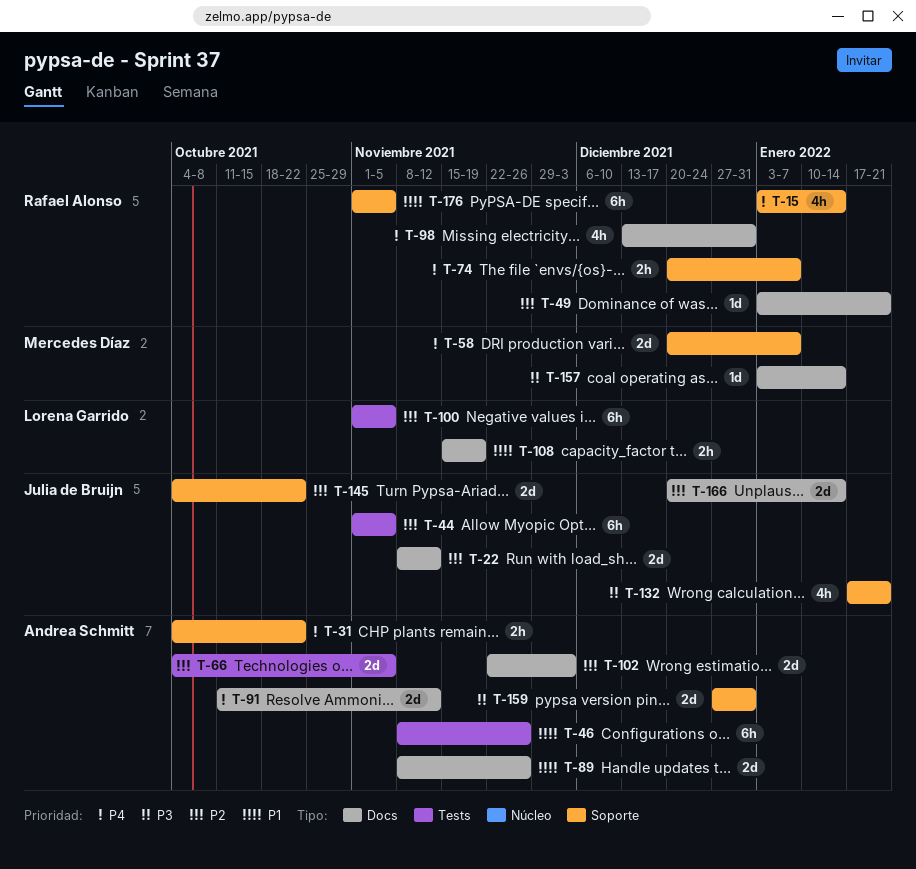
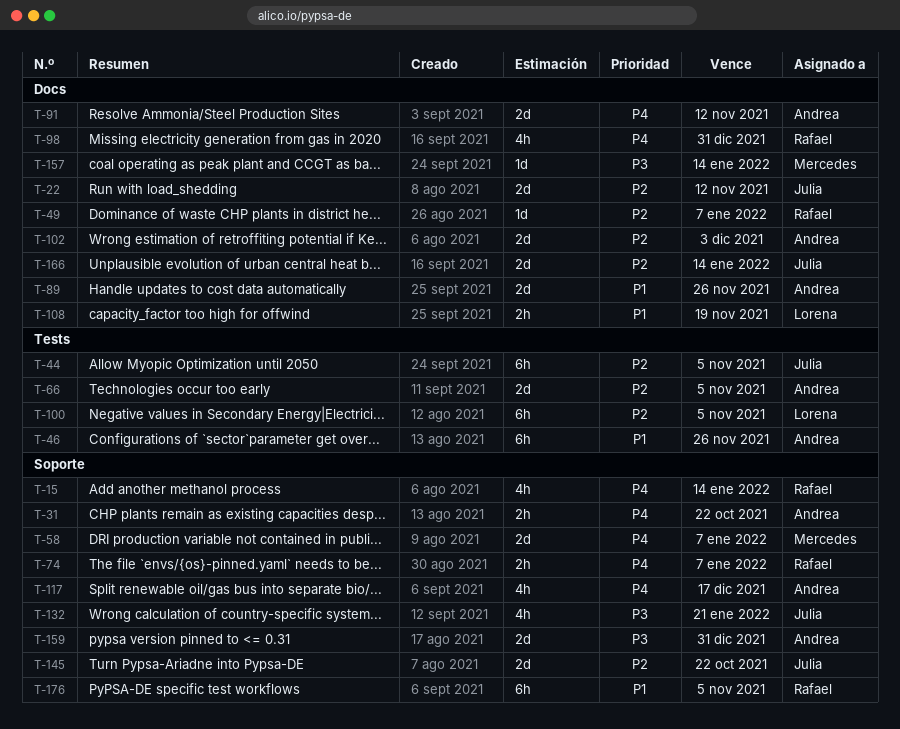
T-49, due: Jan 21 -> Jan 7
T-117: none -> present

